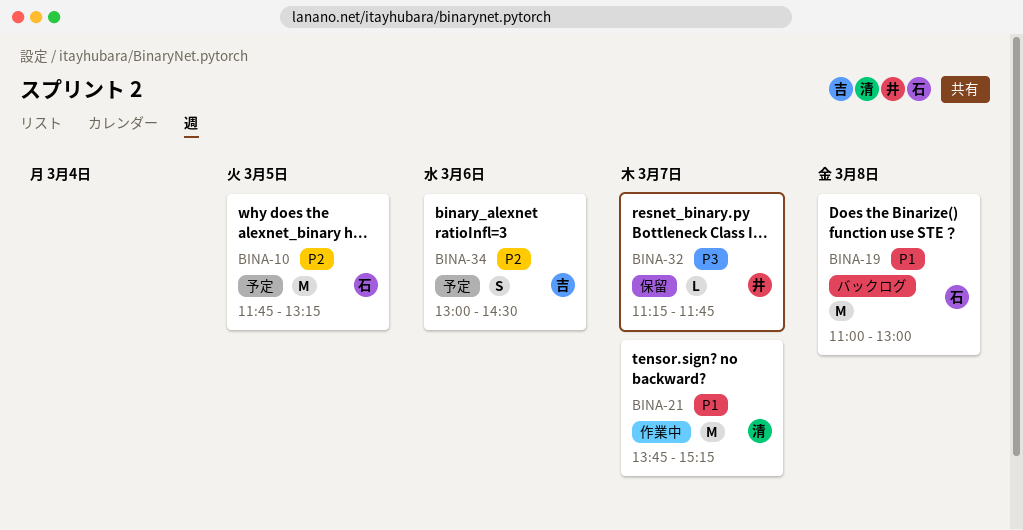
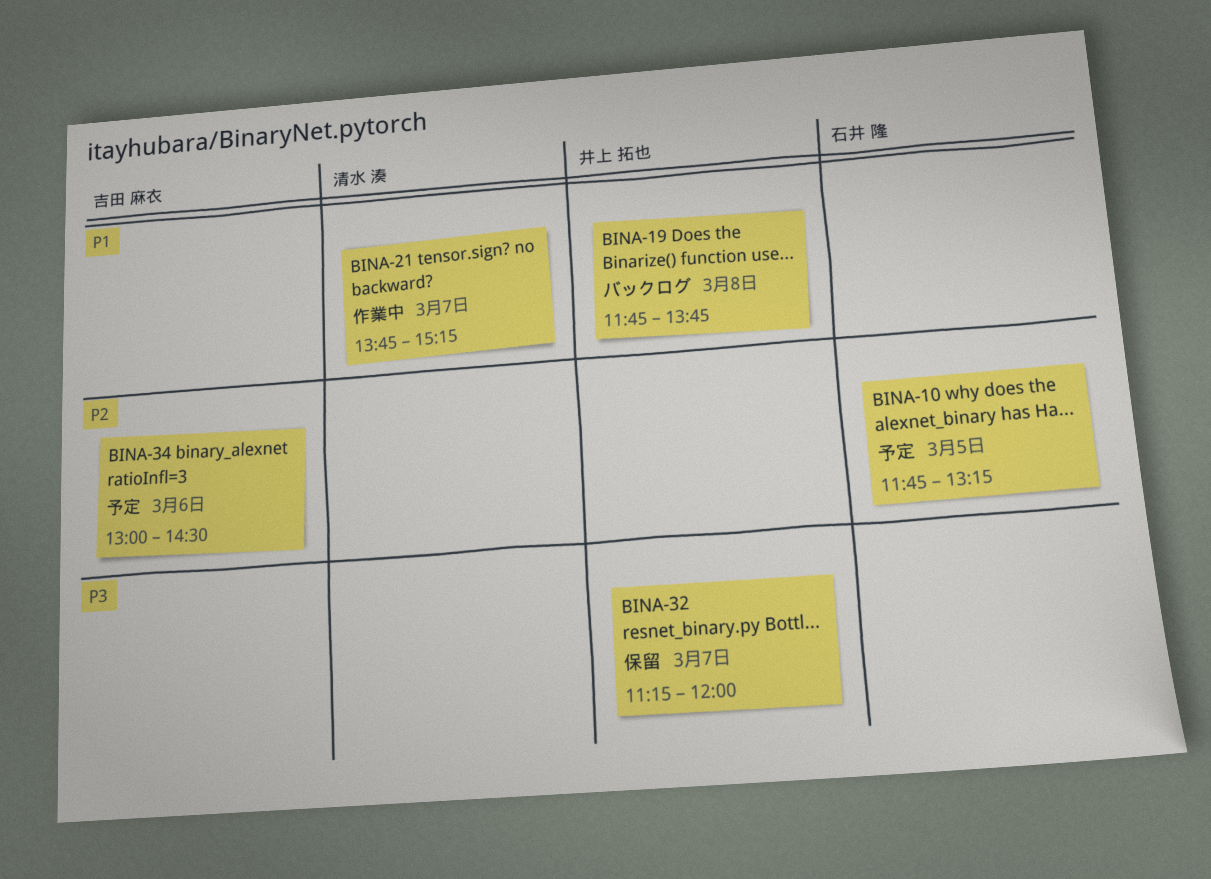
BINA-19, owner: 石井 隆 -> 井上 拓也
BINA-19, begins: 11:00 -> 11:45
BINA-19, ends: 13:00 -> 13:45
BINA-32, ends: 11:45 -> 12:00

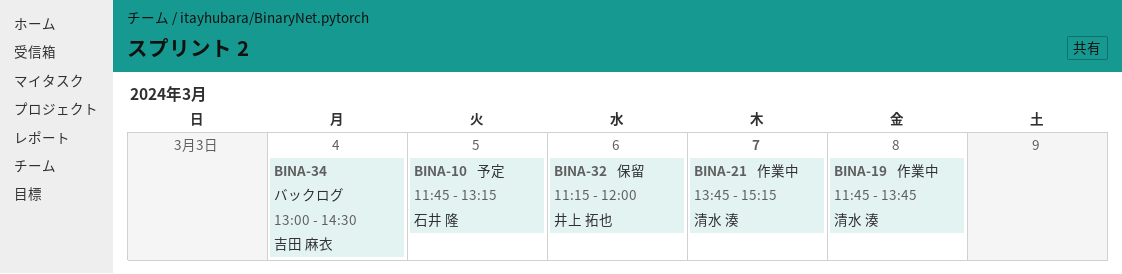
BINA-19, status: バックログ -> 作業中
BINA-19, owner: 井上 拓也 -> 清水 湊
BINA-32, day: Mar 7 -> Mar 6
BINA-34, status: 予定 -> バックログ
BINA-34, day: Mar 6 -> Mar 4

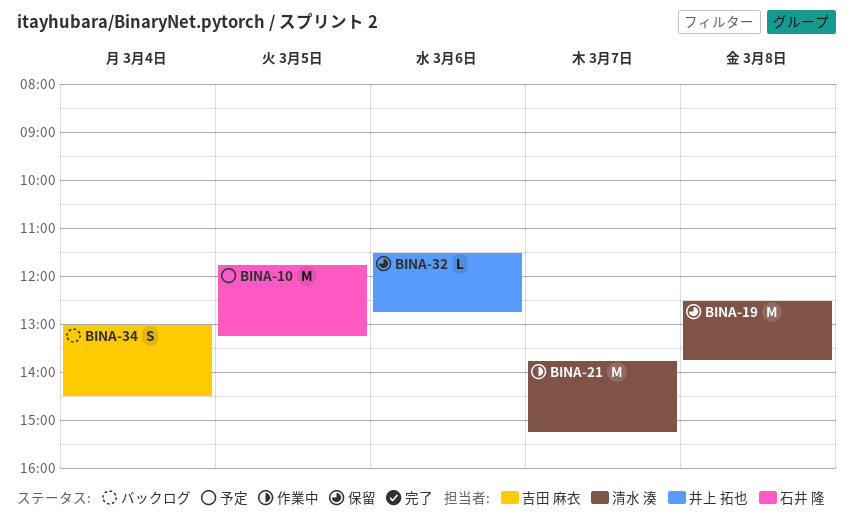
BINA-19, status: 作業中 -> 保留
BINA-19, begins: 11:45 -> 12:30
BINA-32, begins: 11:15 -> 11:30
BINA-32, ends: 12:00 -> 12:45

